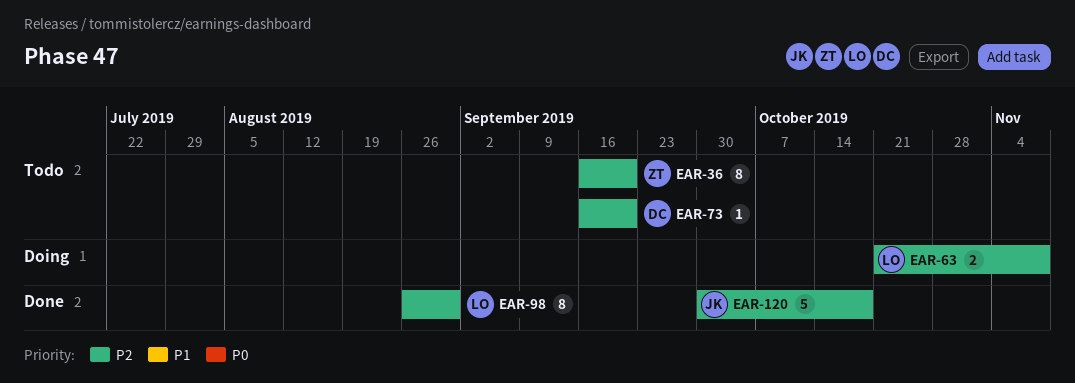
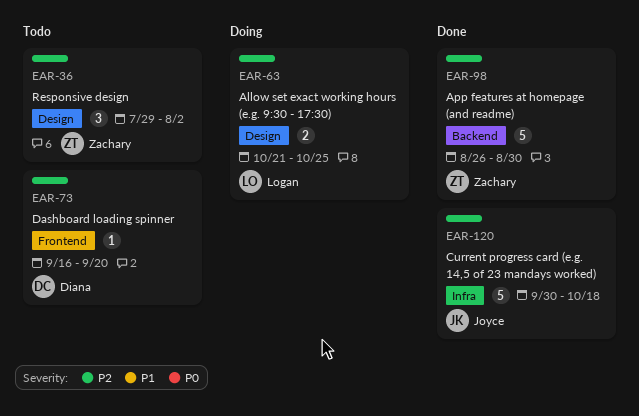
EAR-36, estimate: 8 -> 3
EAR-36, start: Sep 16 -> Jul 29
EAR-36, due: Sep 20 -> Aug 2
EAR-63, due: Nov 8 -> Oct 25
EAR-98, owner: Logan -> Zachary
EAR-98, estimate: 8 -> 5

